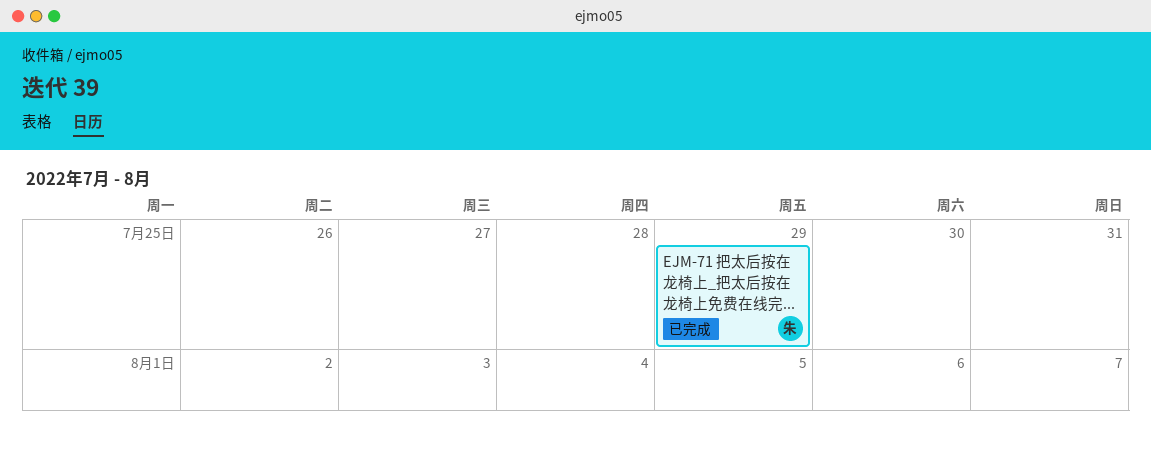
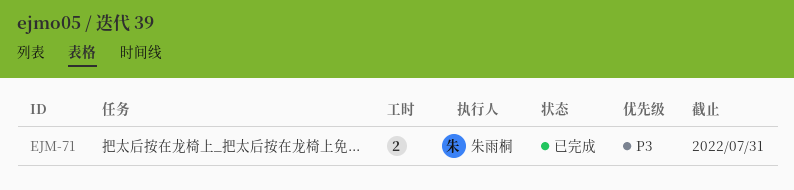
EJM-71, due: Jul 29 -> Jul 31

